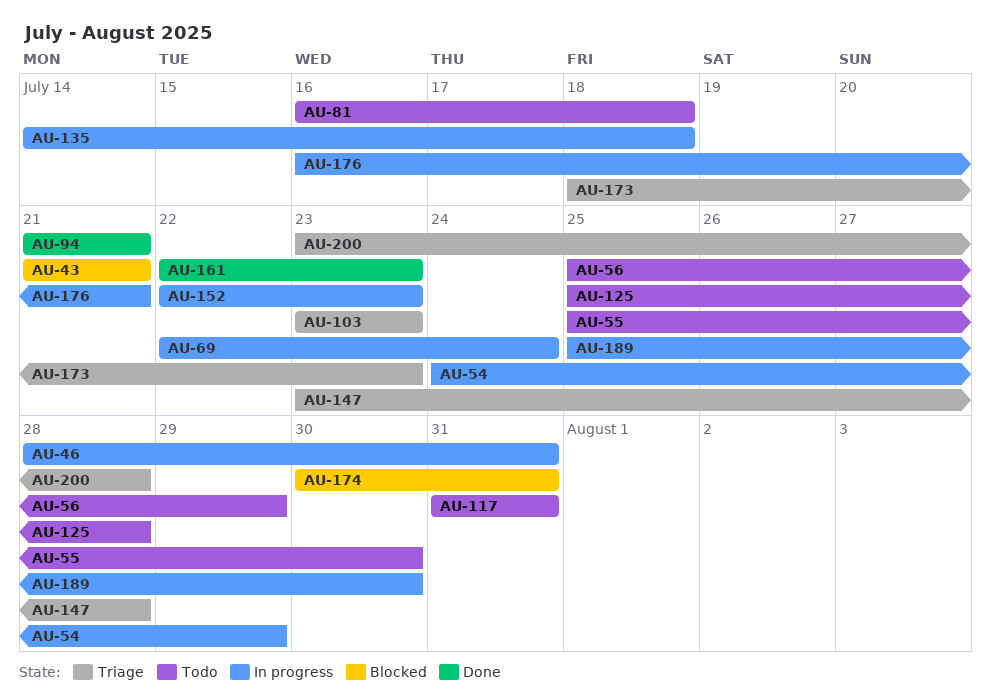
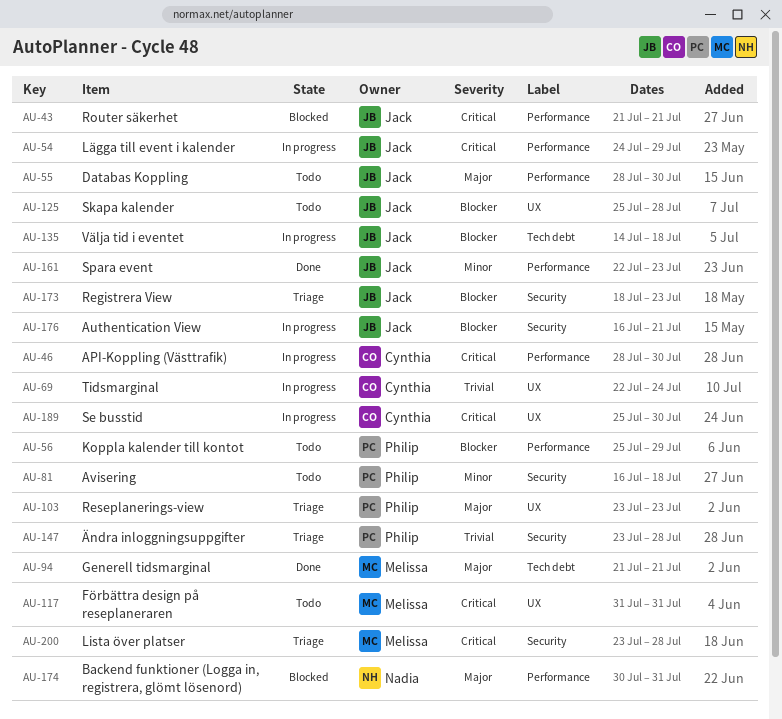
AU-46, due: Jul 31 -> Jul 30
AU-55, start: Jul 25 -> Jul 28
AU-152: present -> none

